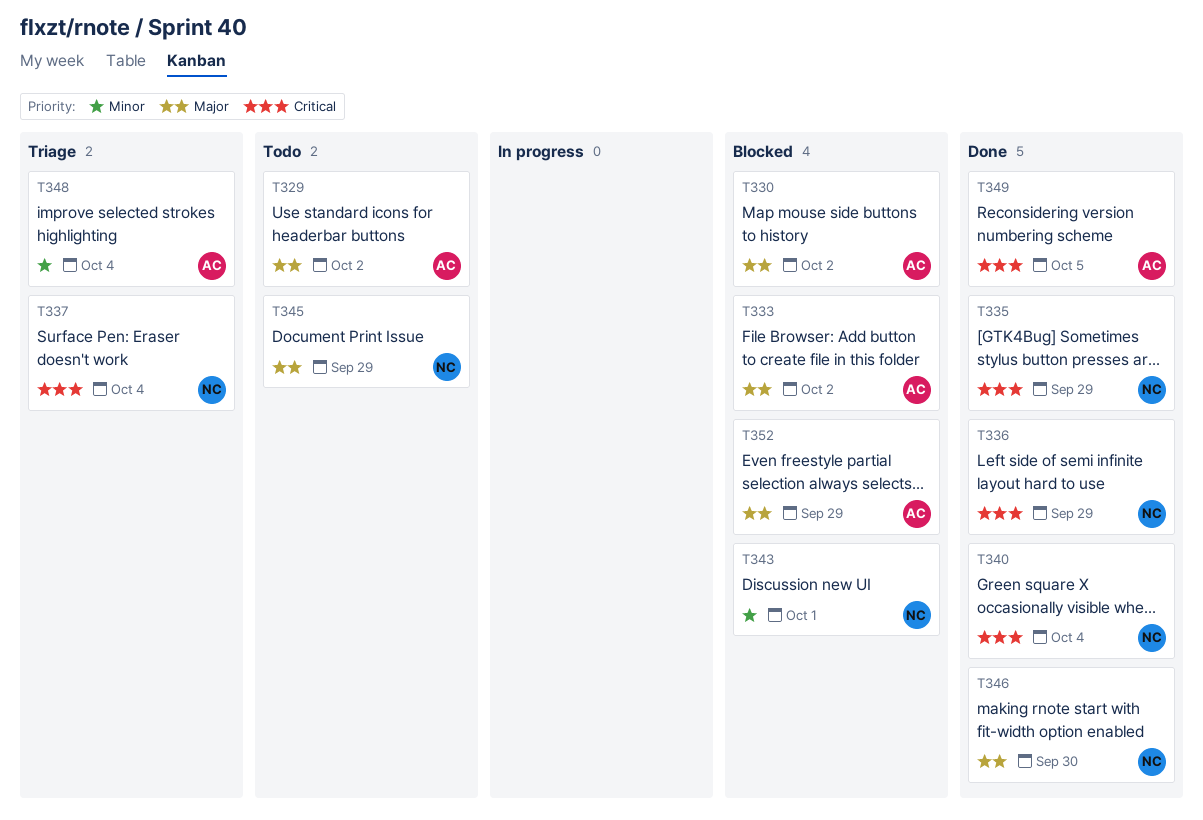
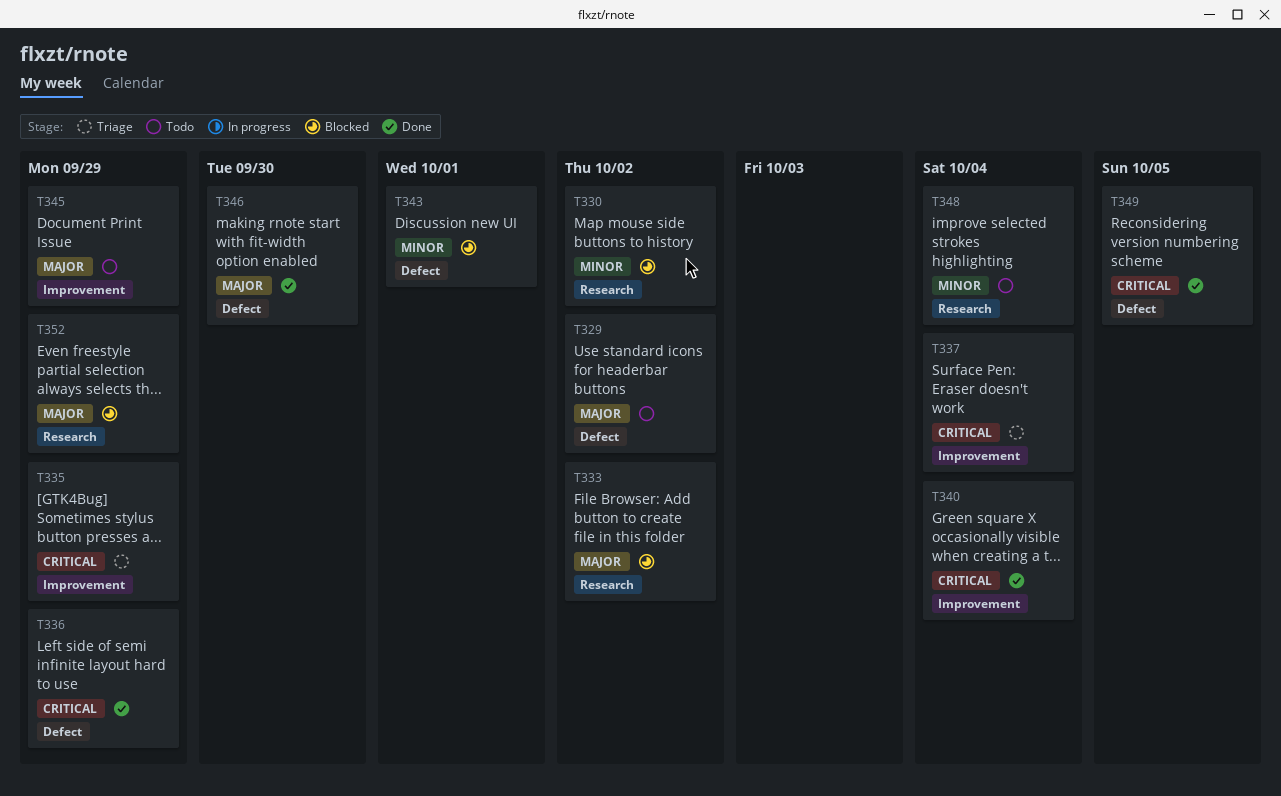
T330, priority: Major -> Minor
T335, status: Done -> Triage
T348, status: Triage -> Todo

